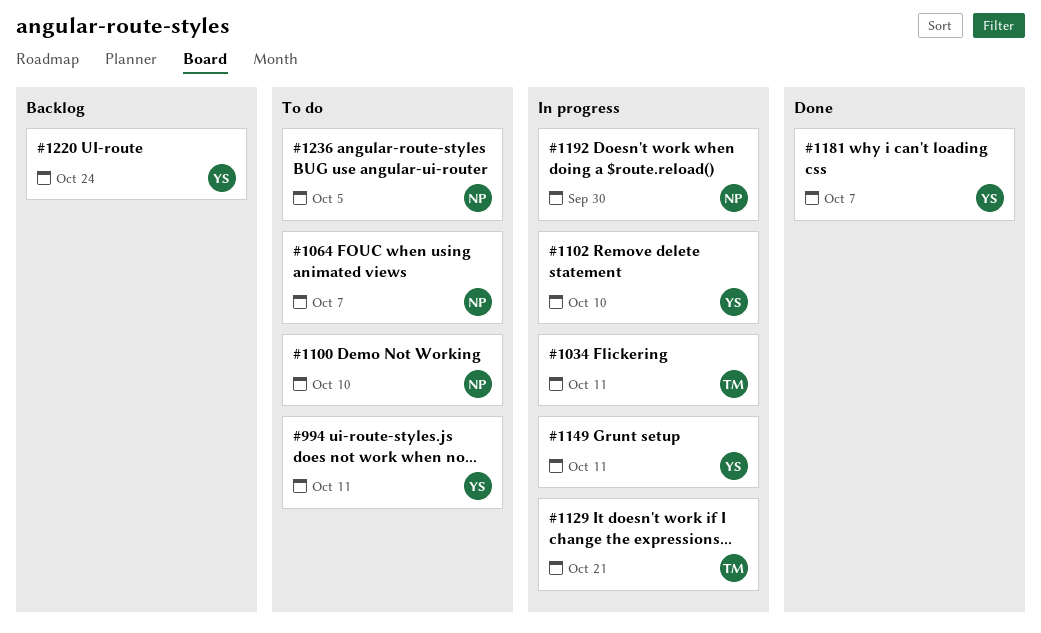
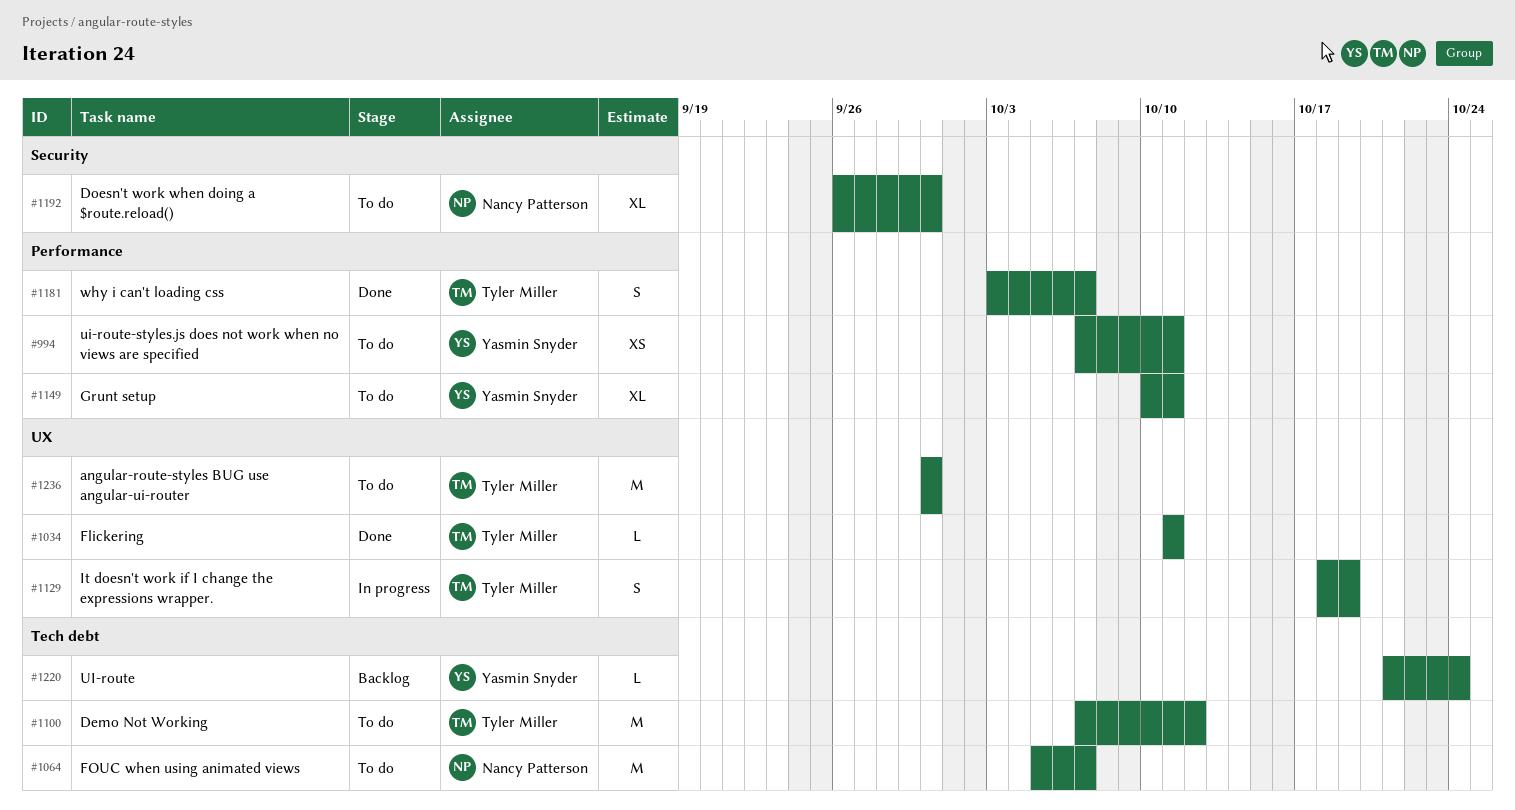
#1034, status: In progress -> Done
#1100, owner: Nancy Patterson -> Tyler Miller
#1100, due: Oct 10 -> Oct 12
#1102: present -> none
#1129, due: Oct 21 -> Oct 19
#1149, status: In progress -> To do
#1181, owner: Yasmin Snyder -> Tyler Miller
#1192, status: In progress -> To do
#1236, owner: Nancy Patterson -> Tyler Miller
#1236, due: Oct 5 -> Sep 30

